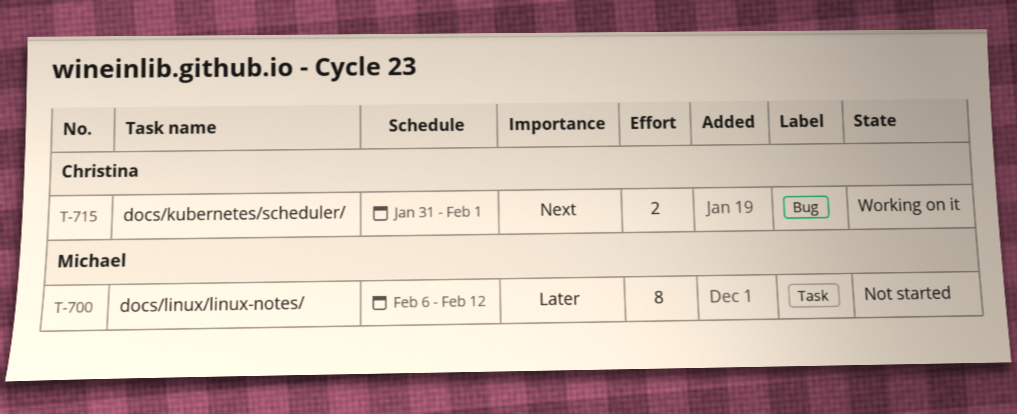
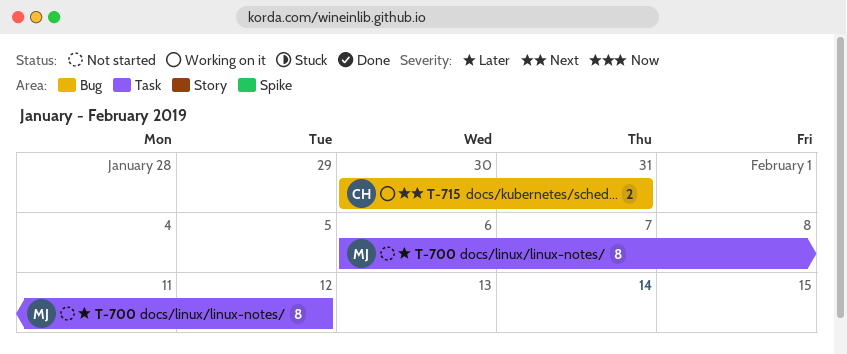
T-715, start: Jan 31 -> Jan 30
T-715, due: Feb 1 -> Jan 31

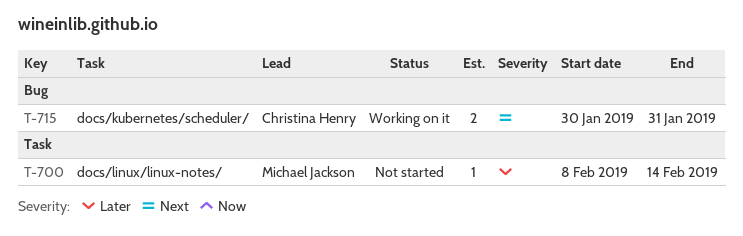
T-700, estimate: 8 -> 1
T-700, start: Feb 6 -> Feb 8
T-700, due: Feb 12 -> Feb 14

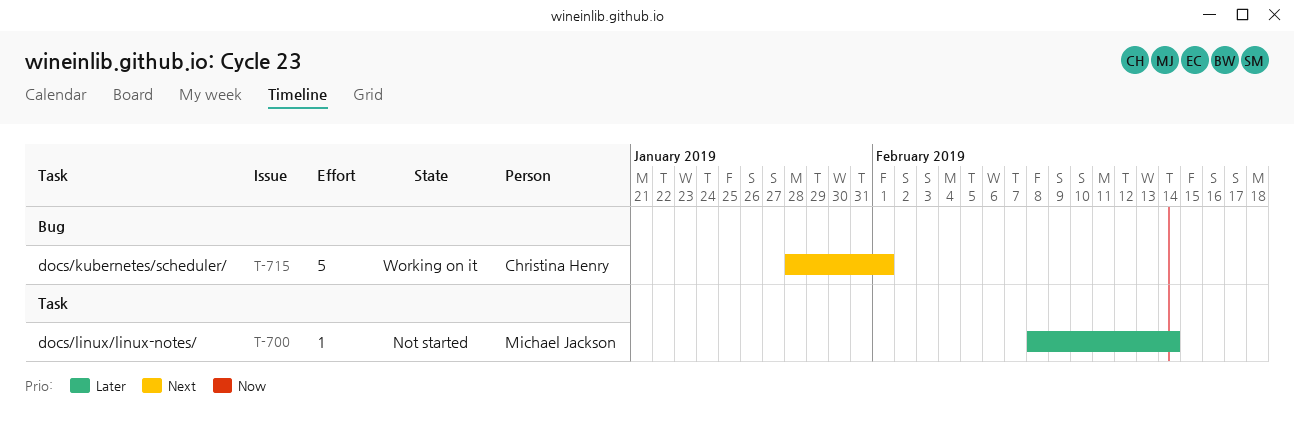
T-715, estimate: 2 -> 5
T-715, start: Jan 30 -> Jan 28
T-715, due: Jan 31 -> Feb 1

